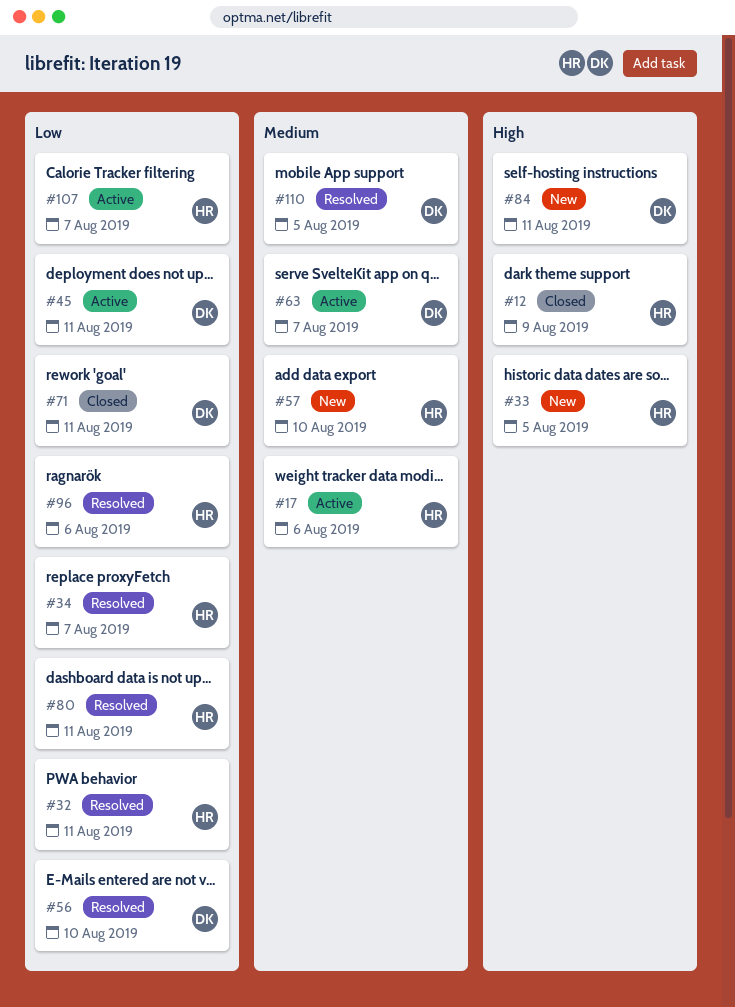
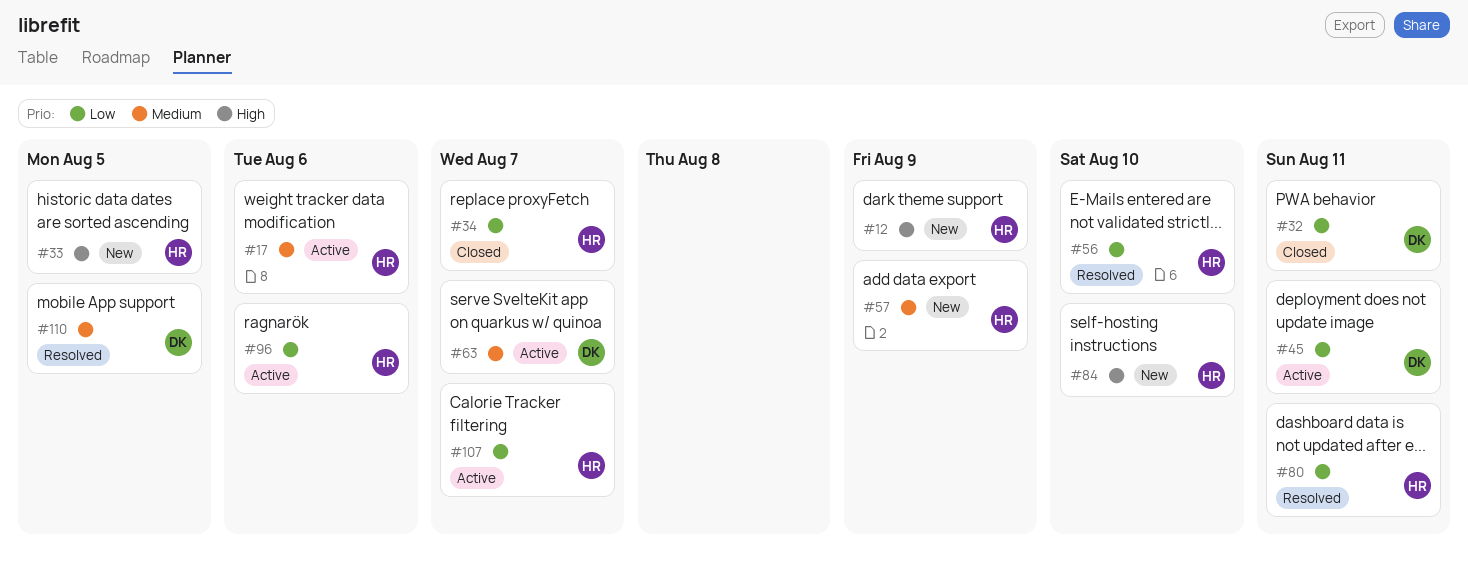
#12, status: Closed -> New
#32, status: Resolved -> Closed
#32, owner: HR -> DK
#34, status: Resolved -> Closed
#56, owner: DK -> HR
#57, due: Aug 10 -> Aug 9
#71: present -> none
#84, owner: DK -> HR
#84, due: Aug 11 -> Aug 10
#96, status: Resolved -> Active

